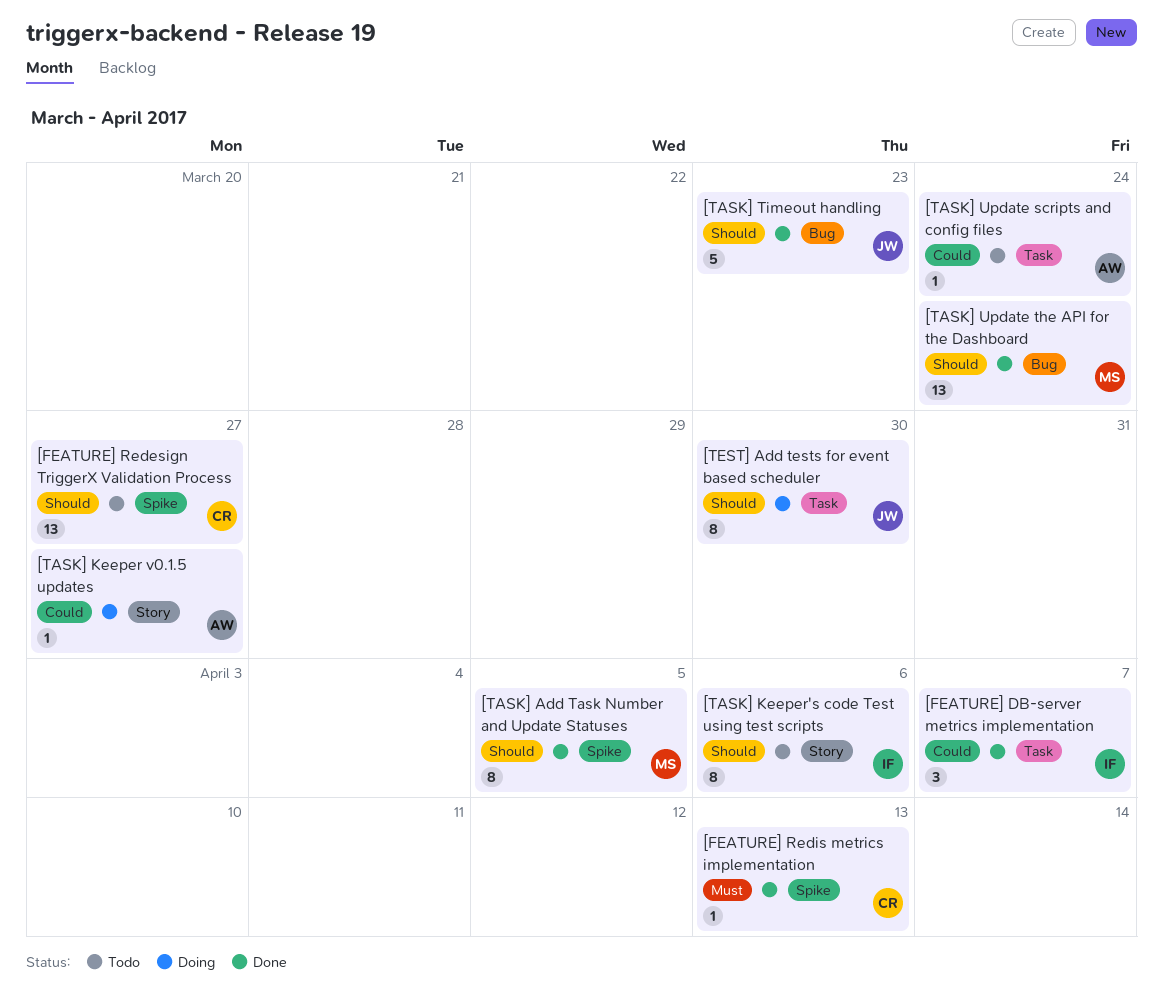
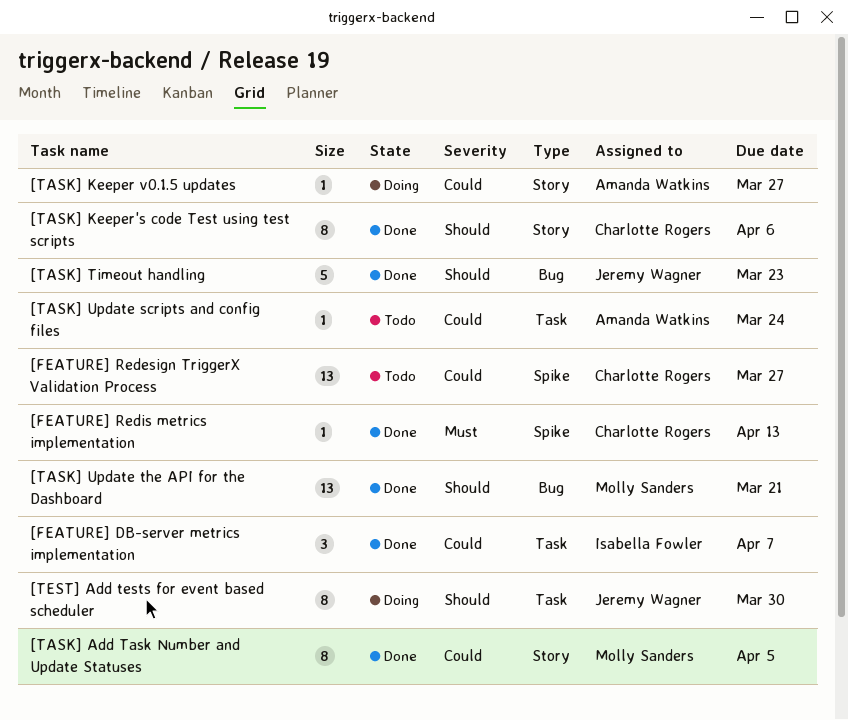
[FEATURE] Redesign TriggerX Validation Process, priority: Should -> Could
[TASK] Add Task Number and Update Statuses, priority: Should -> Could
[TASK] Add Task Number and Update Statuses, label: Spike -> Story
[TASK] Keeper's code Test using test scripts, status: Todo -> Done
[TASK] Keeper's code Test using test scripts, owner: Isabella Fowler -> Charlotte Rogers
[TASK] Update the API for the Dashboard, due: Mar 24 -> Mar 21

